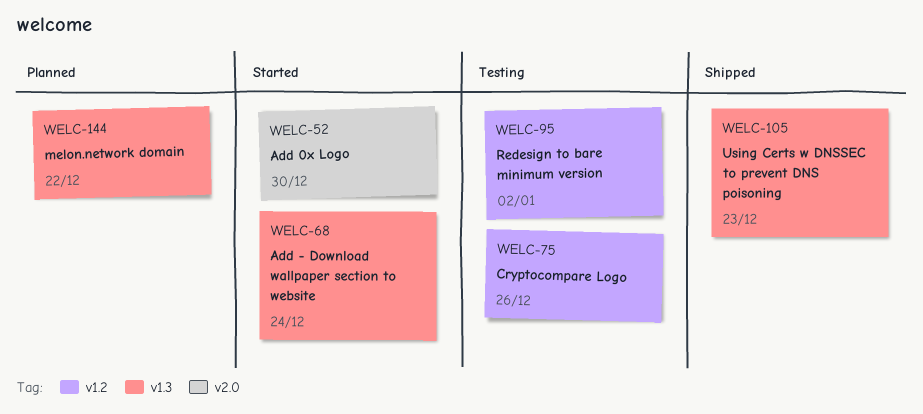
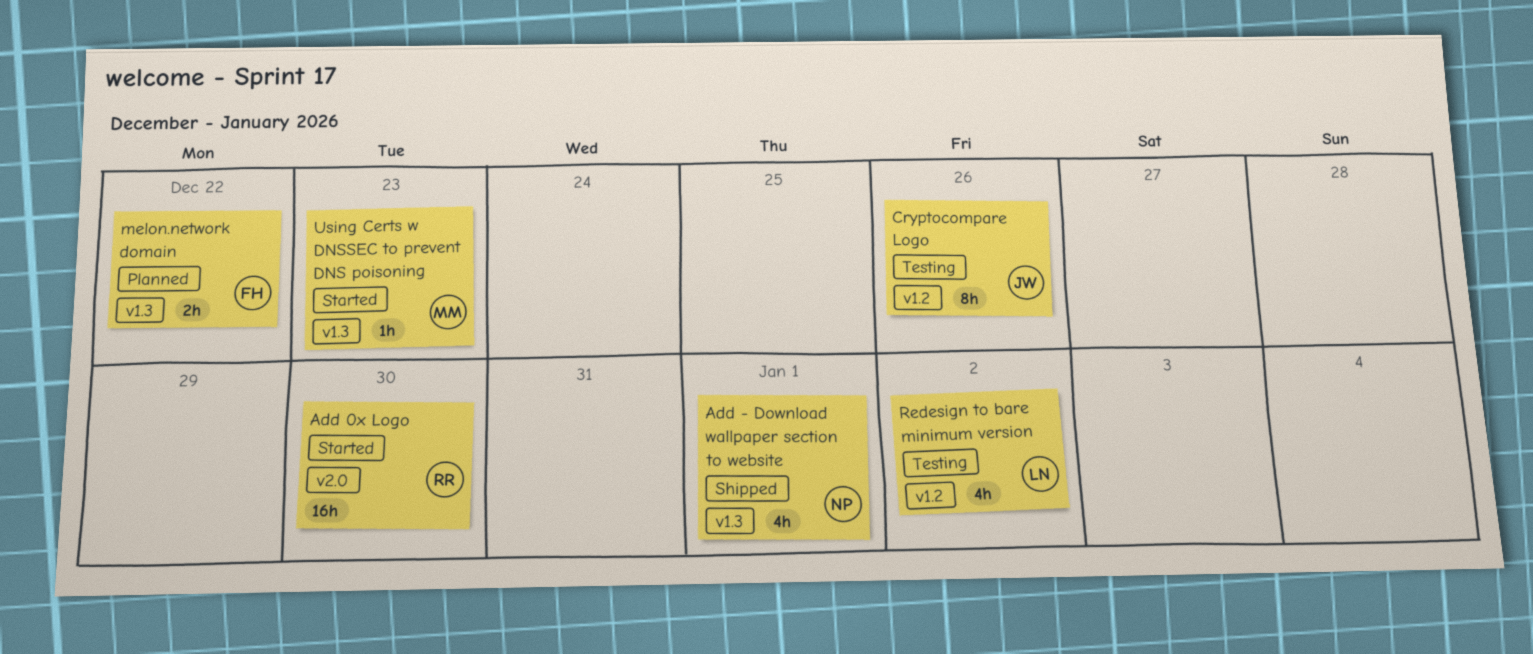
Add - Download wallpaper section to website, status: Started -> Shipped
Add - Download wallpaper section to website, due: Dec 24 -> Jan 1
Using Certs w DNSSEC to prevent DNS poisoning, status: Shipped -> Started

